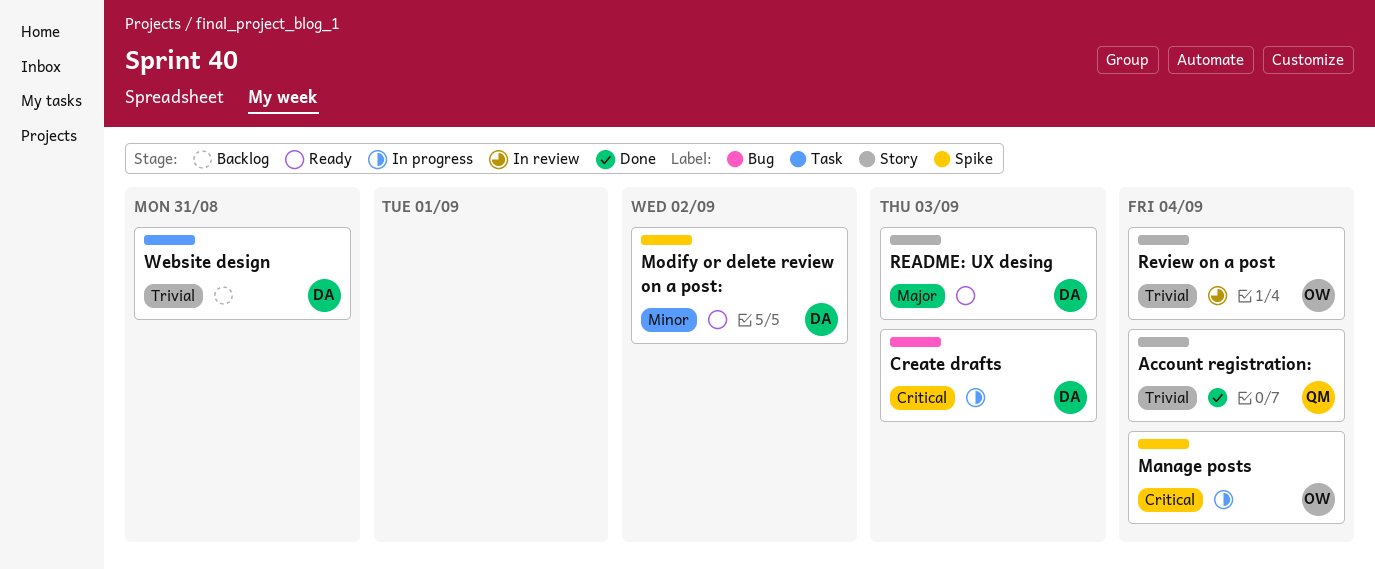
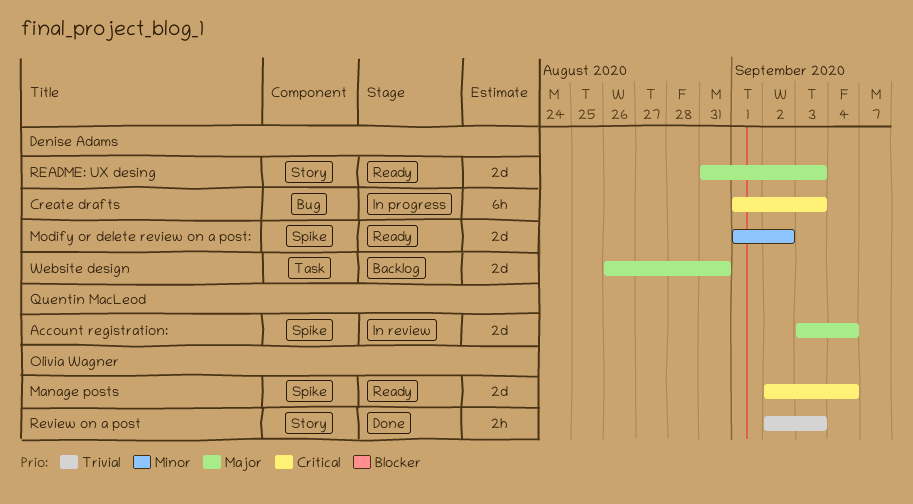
Account registration:, status: Done -> In review
Account registration:, priority: Trivial -> Major
Account registration:, label: Story -> Spike
Manage posts, status: In progress -> Ready
Review on a post, status: In review -> Done
Review on a post, due: Sep 4 -> Sep 3
Website design, priority: Trivial -> Major

